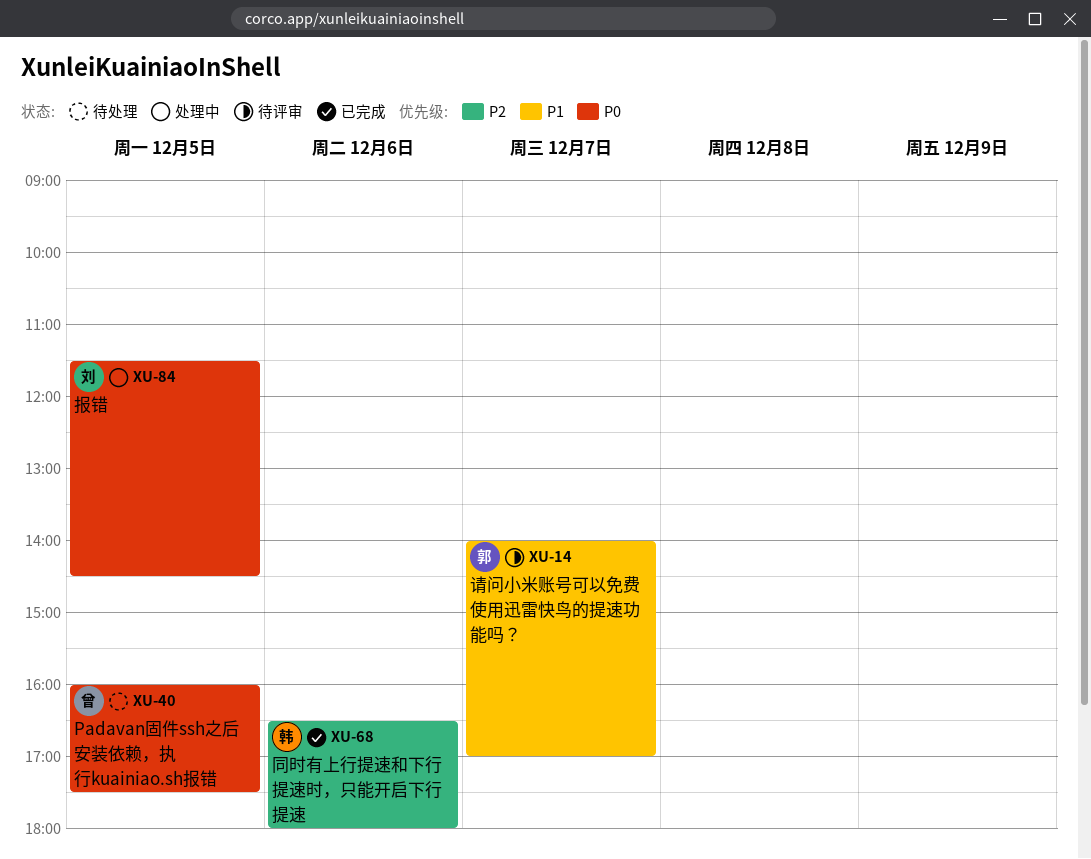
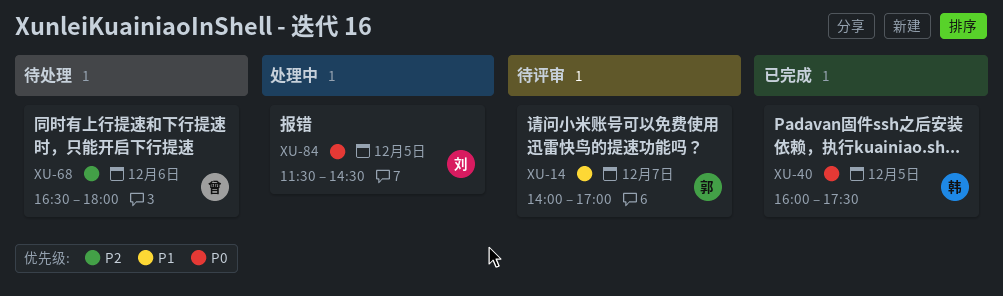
XU-40, status: 待处理 -> 已完成
XU-40, owner: 曾 -> 韩
XU-68, status: 已完成 -> 待处理
XU-68, owner: 韩 -> 曾

